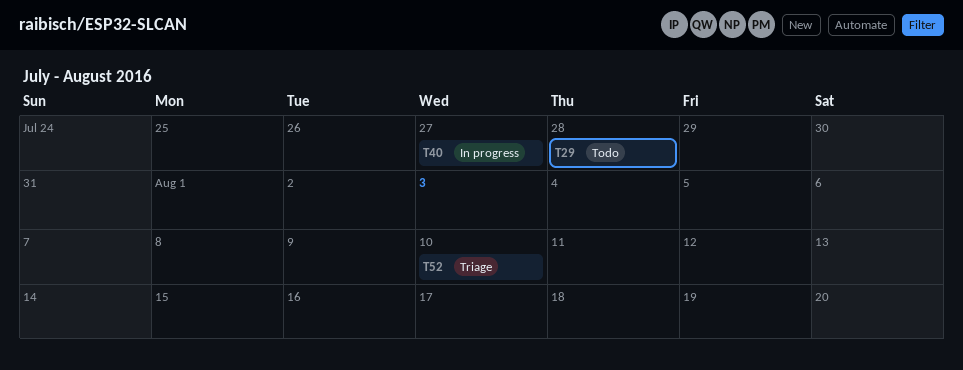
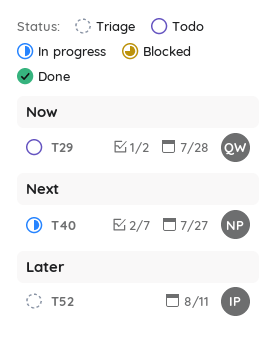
T52, due: Aug 10 -> Aug 11

